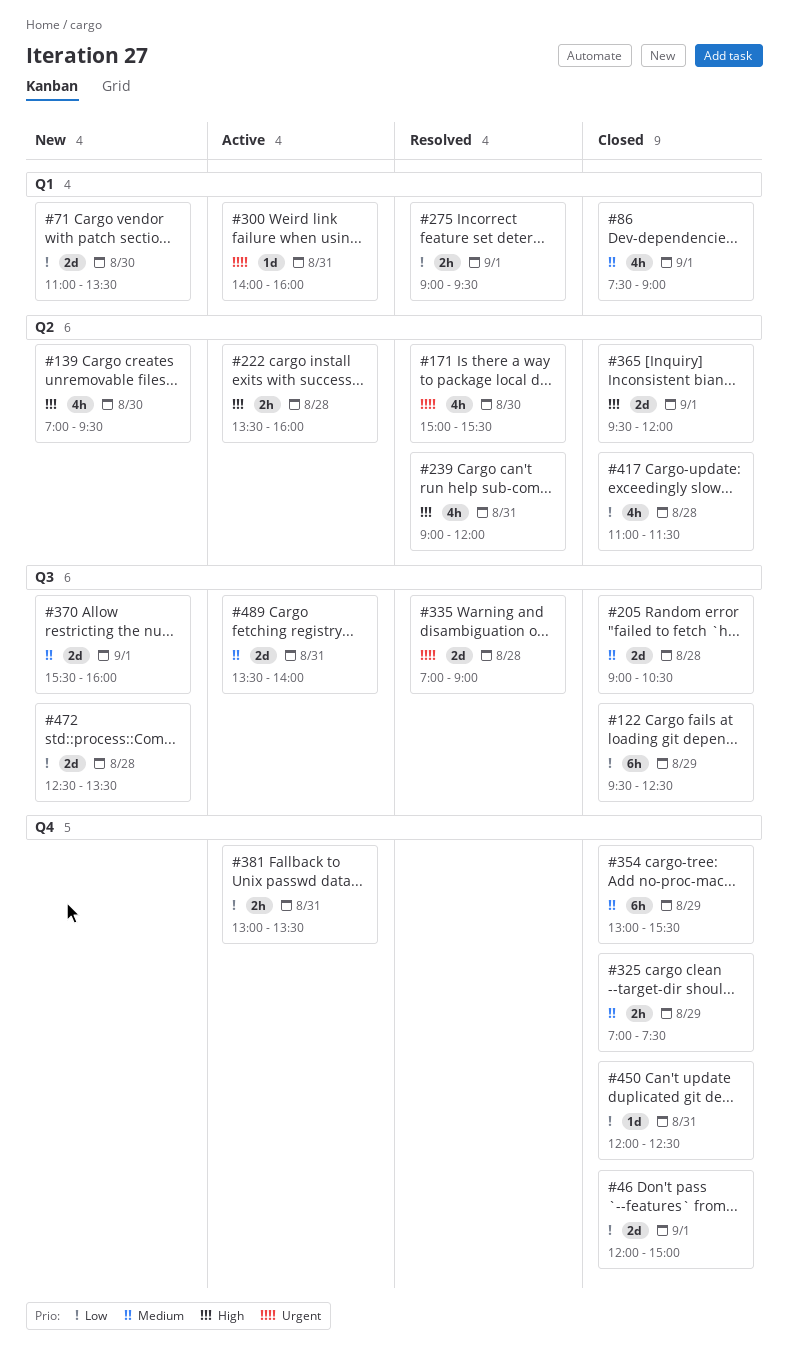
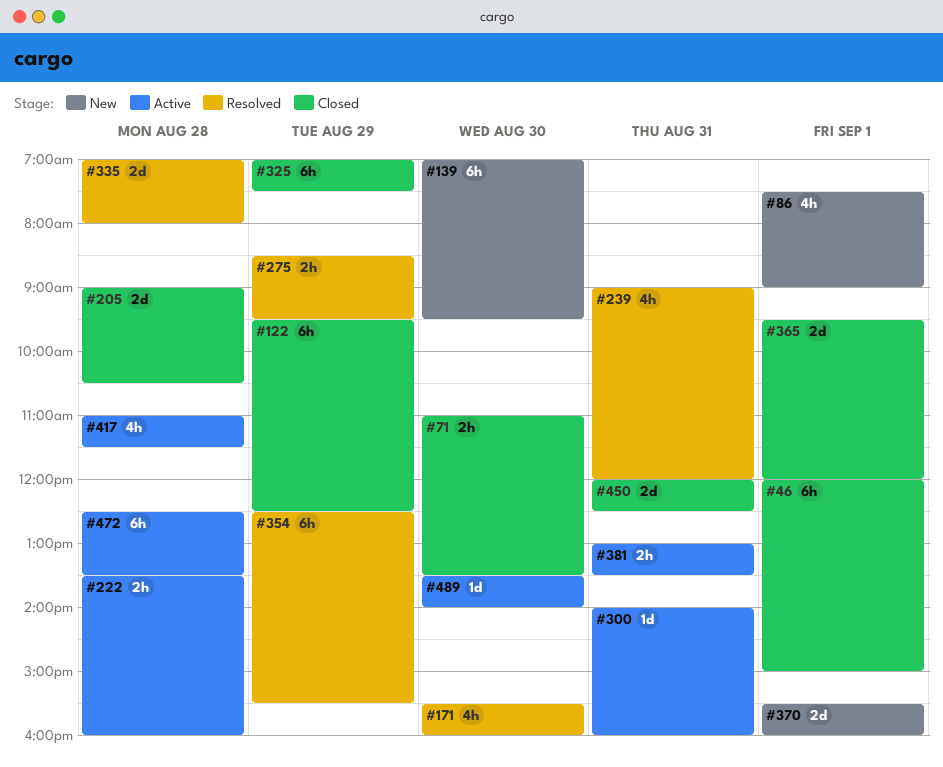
#46, estimate: 2d -> 6h
#71, status: New -> Closed
#71, estimate: 2d -> 2h
#86, status: Closed -> New
#139, estimate: 4h -> 6h
#171, begins: 15:00 -> 15:30
#171, ends: 15:30 -> 16:00
#275, day: Sep 1 -> Aug 29
#275, begins: 09:00 -> 08:30
#325, estimate: 2h -> 6h
#335, ends: 09:00 -> 08:00
#354, status: Closed -> Resolved
#354, begins: 13:00 -> 12:30
#417, status: Closed -> Active
#450, estimate: 1d -> 2d
#472, status: New -> Active
#472, estimate: 2d -> 6h
#489, estimate: 2d -> 1d
#489, day: Aug 31 -> Aug 30

